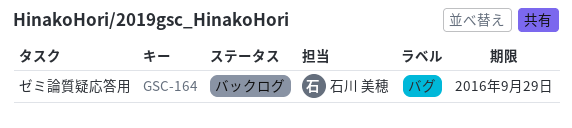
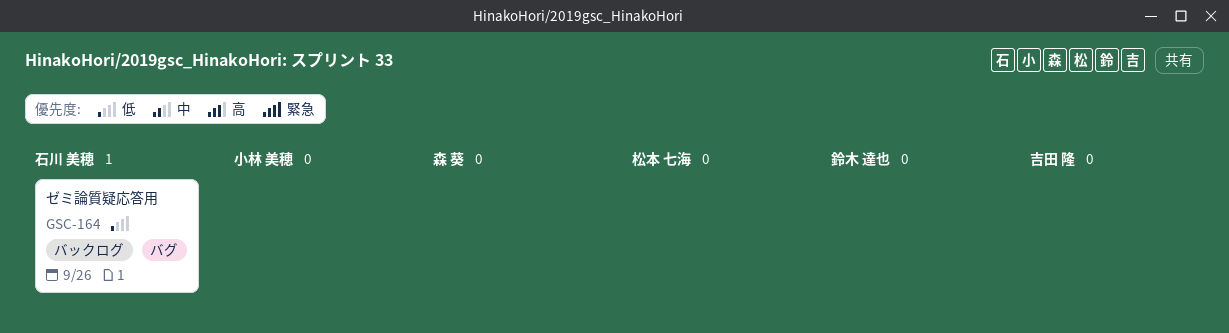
GSC-164, due: Sep 29 -> Sep 26

